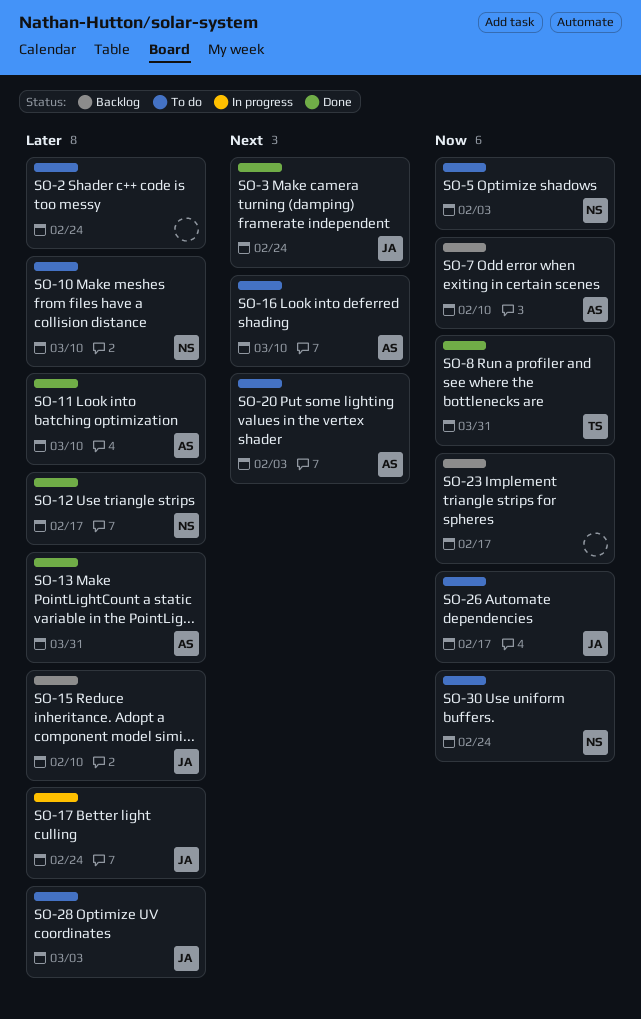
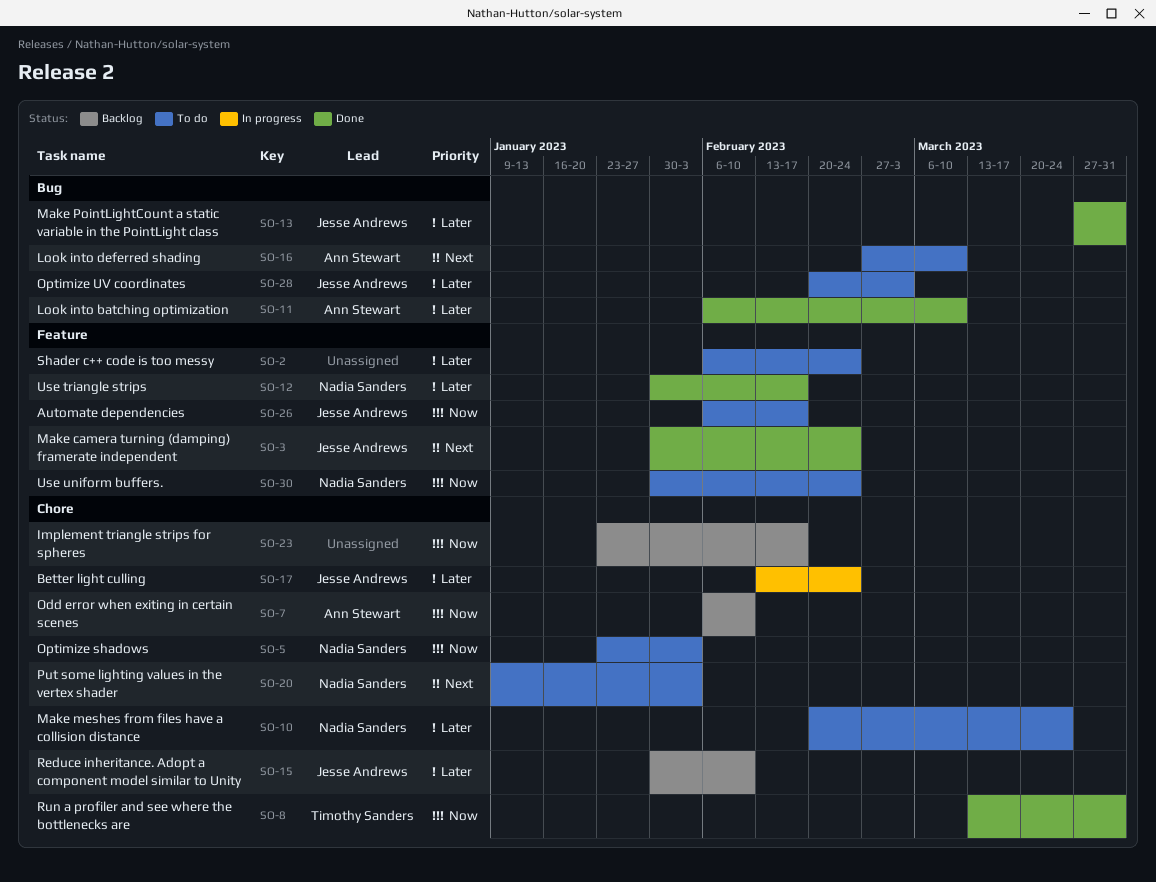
SO-10, due: Mar 10 -> Mar 24
SO-13, owner: Ann Stewart -> Jesse Andrews
SO-20, owner: Ann Stewart -> Nadia Sanders

